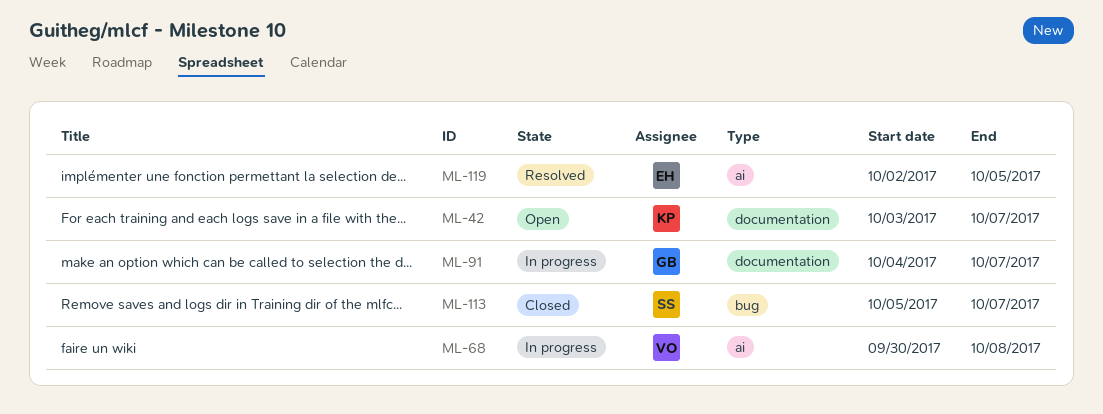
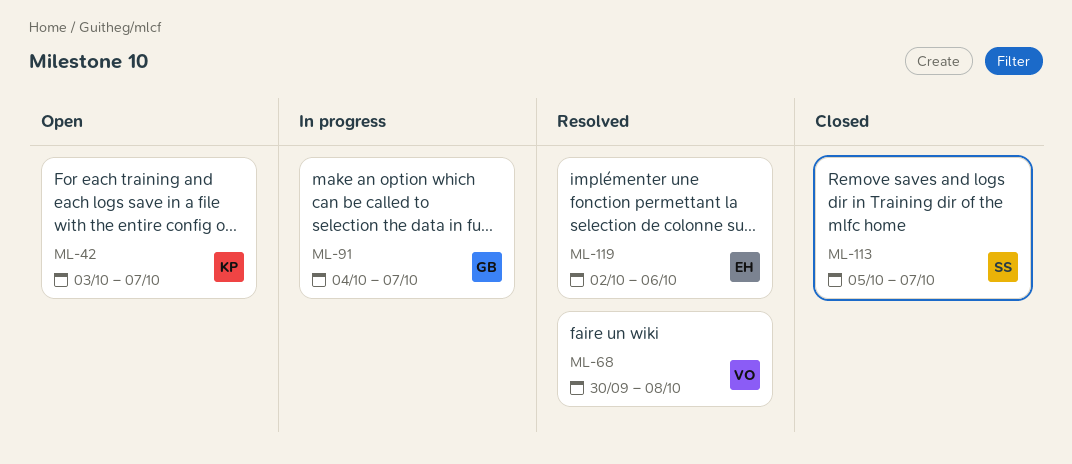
ML-68, status: In progress -> Resolved
ML-119, due: Oct 5 -> Oct 6

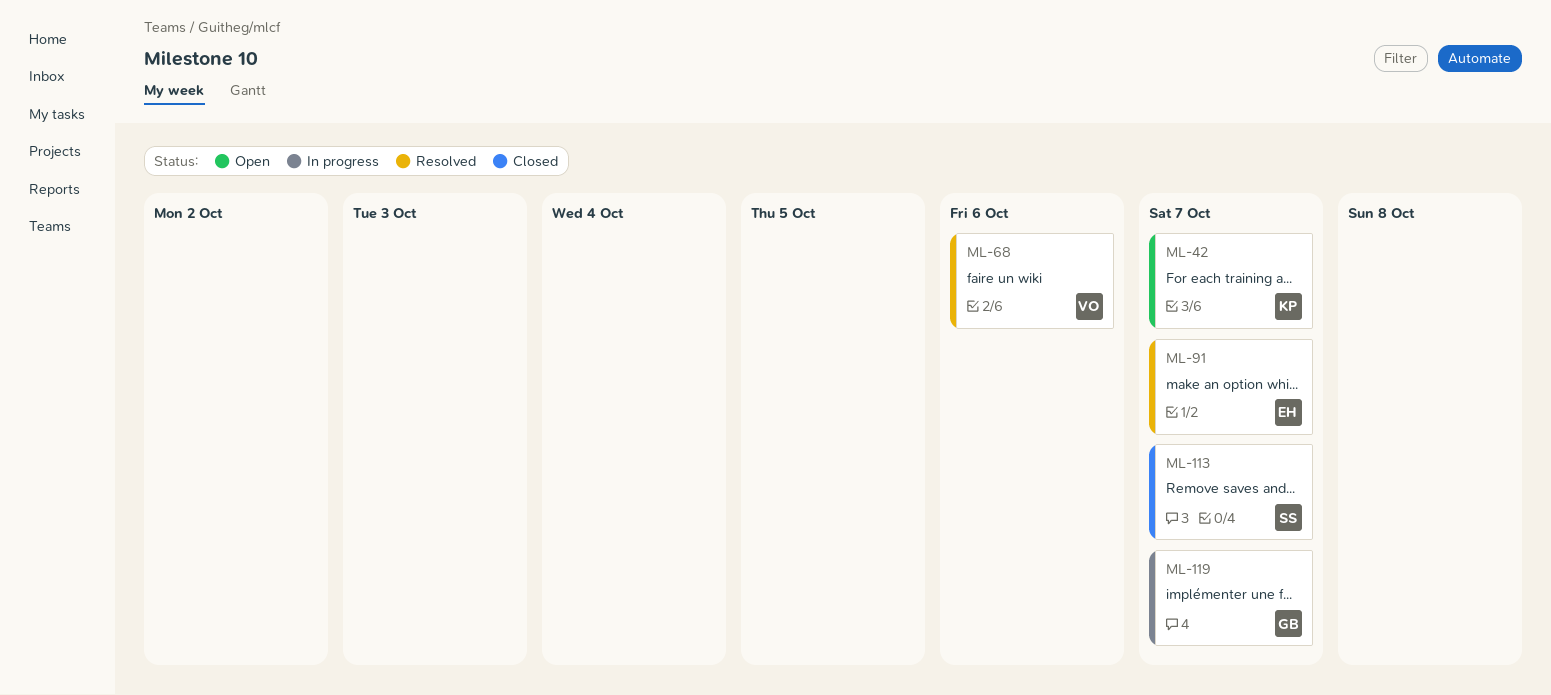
ML-68, due: Oct 8 -> Oct 6
ML-91, status: In progress -> Resolved
ML-91, owner: GB -> EH
ML-119, status: Resolved -> In progress
ML-119, owner: EH -> GB
ML-119, due: Oct 6 -> Oct 7

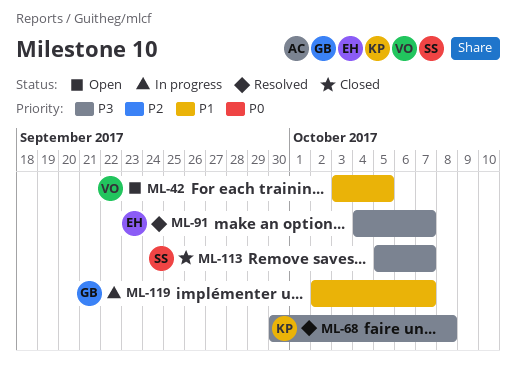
ML-42, owner: KP -> VO
ML-42, due: Oct 7 -> Oct 5
ML-68, owner: VO -> KP
ML-68, due: Oct 6 -> Oct 8

